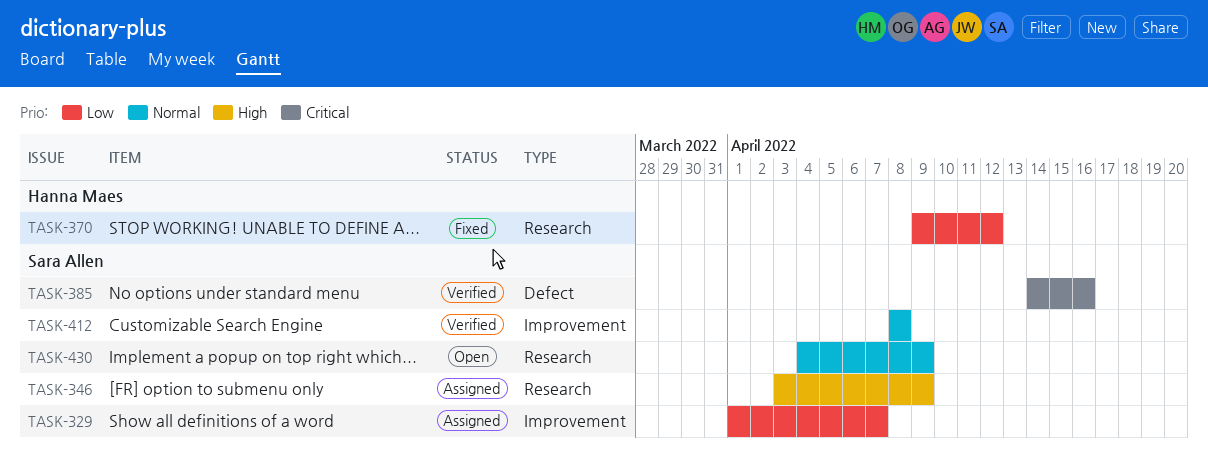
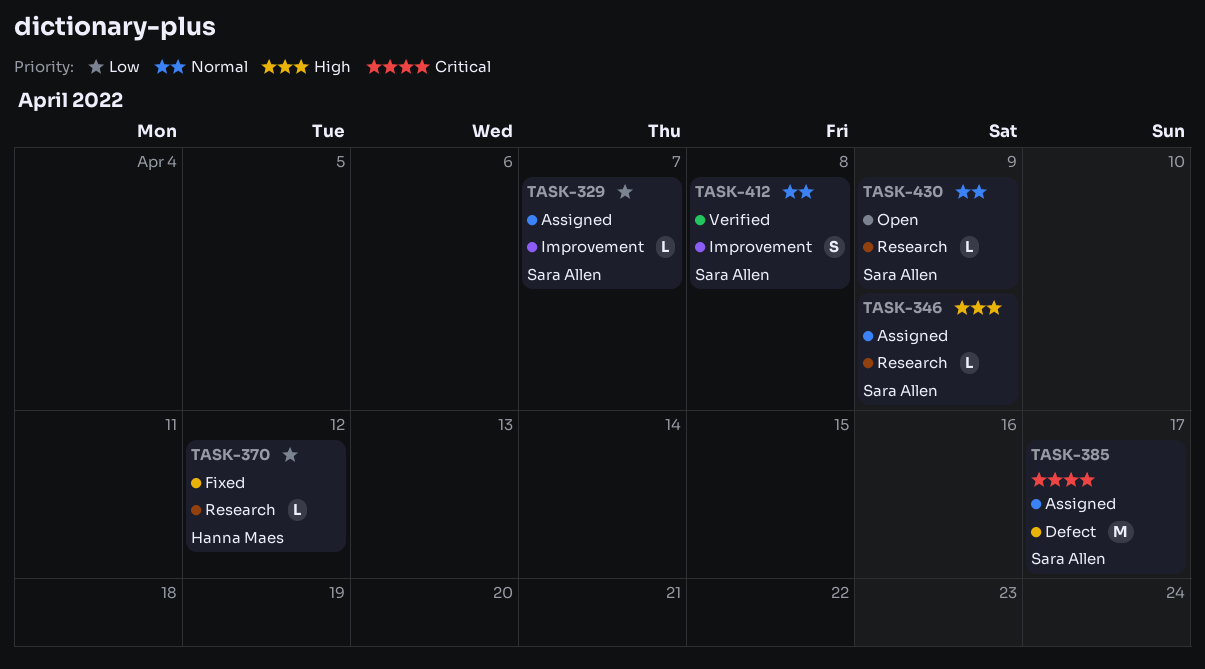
TASK-385, status: Verified -> Assigned
TASK-385, due: Apr 16 -> Apr 17

